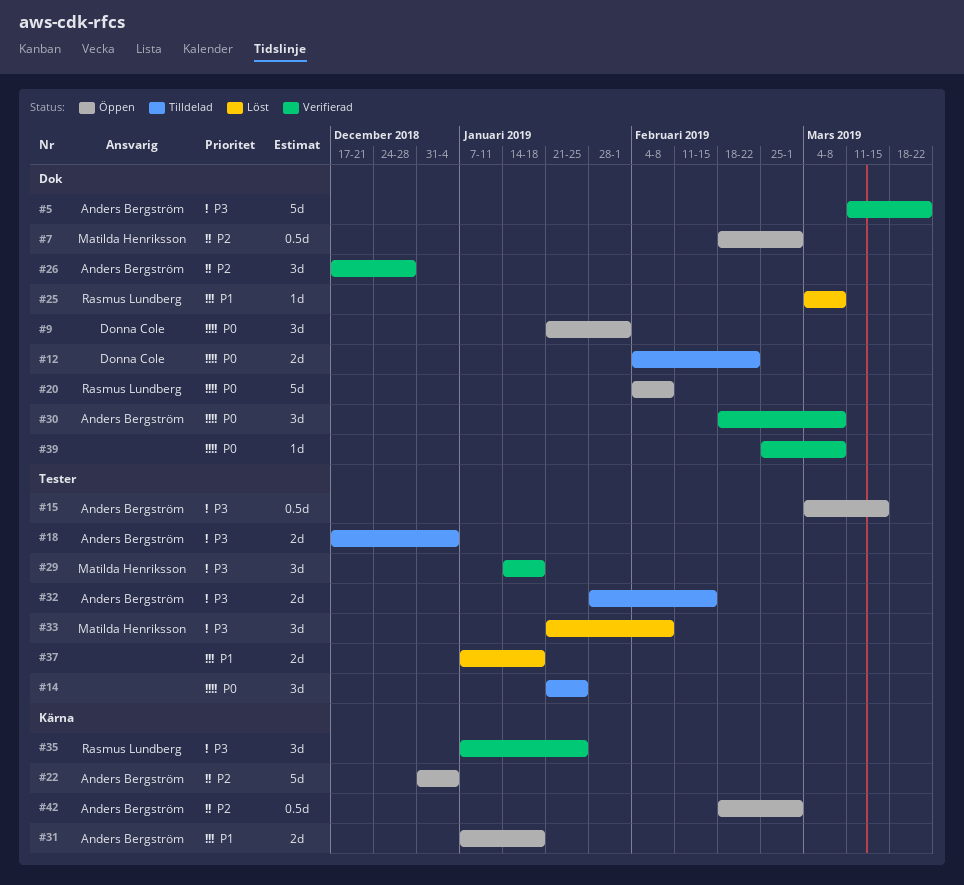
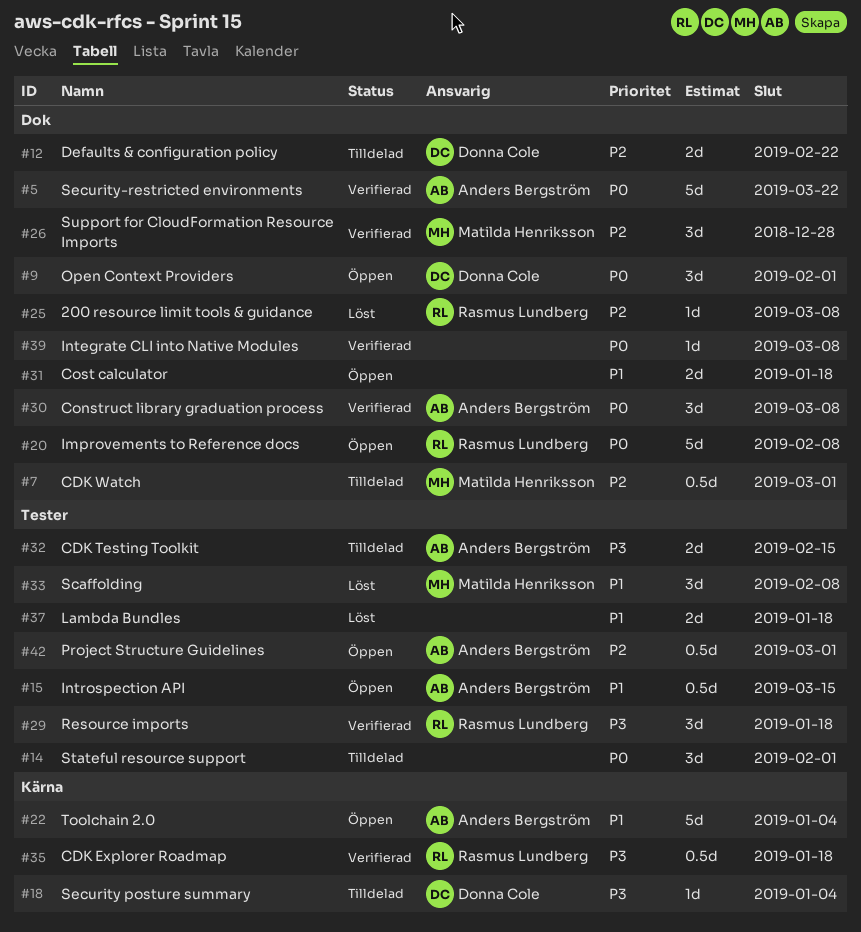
#5, priority: P3 -> P0
#7, status: Öppen -> Tilldelad
#12, priority: P0 -> P2
#14, due: Jan 25 -> Feb 1
#15, priority: P3 -> P1
#18, owner: Anders Bergström -> Donna Cole
#18, label: Tester -> Kärna
#18, estimate: 2d -> 1d
#22, priority: P2 -> P1
#25, priority: P1 -> P2
#26, owner: Anders Bergström -> Matilda Henriksson
#29, owner: Matilda Henriksson -> Rasmus Lundberg
#31, owner: Anders Bergström -> none
#31, label: Kärna -> Dok
#33, priority: P3 -> P1
#35, estimate: 3d -> 0.5d
#35, due: Jan 25 -> Jan 18
#42, label: Kärna -> Tester

